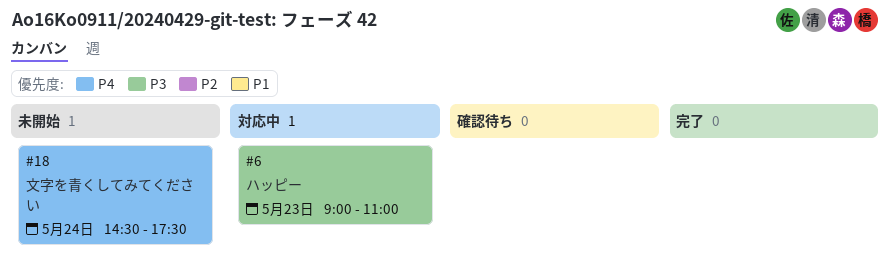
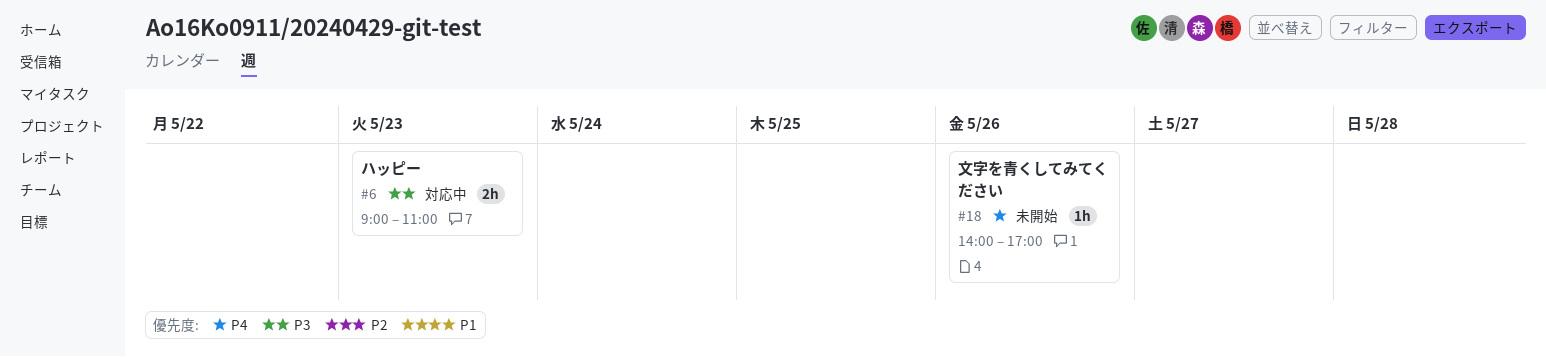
#18, day: May 24 -> May 26
#18, begins: 14:30 -> 14:00
#18, ends: 17:30 -> 17:00

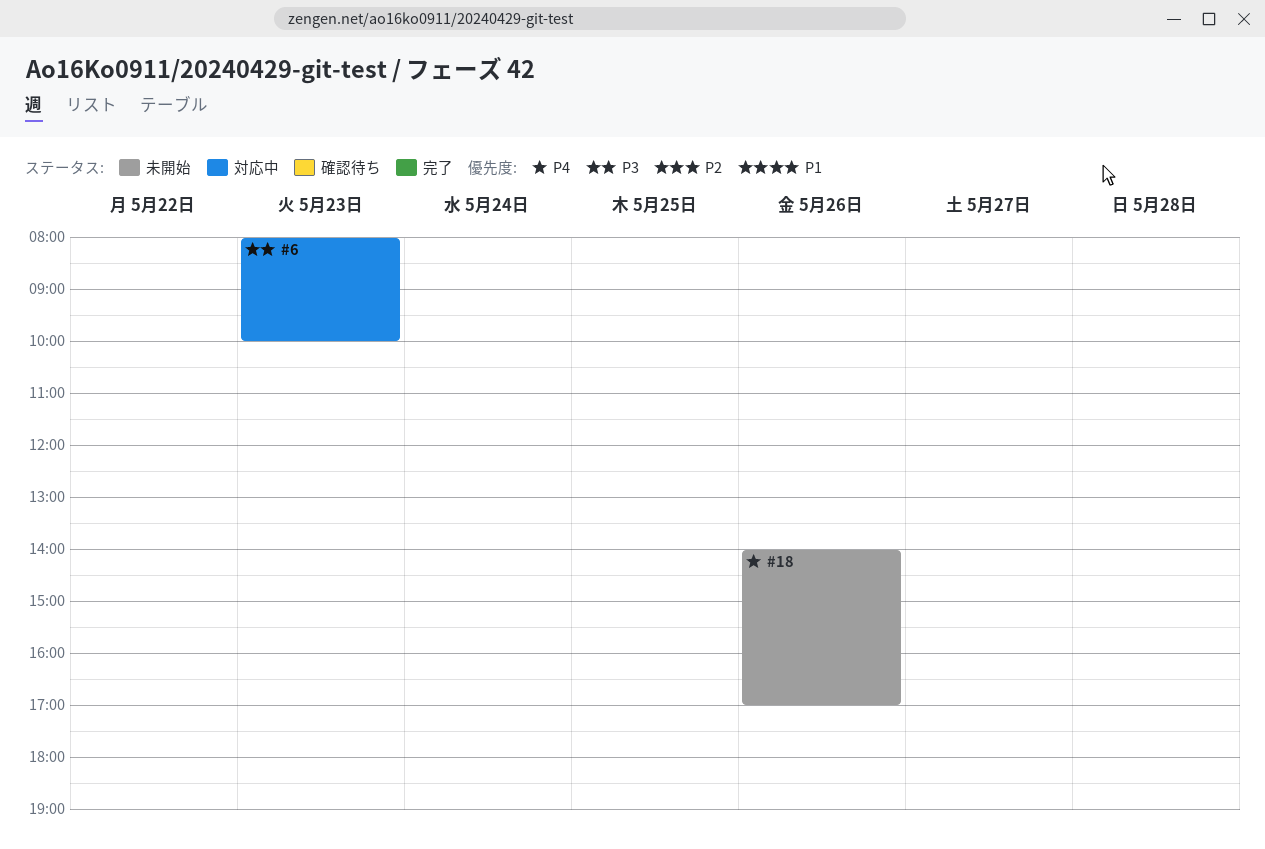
#6, begins: 09:00 -> 08:00
#6, ends: 11:00 -> 10:00

